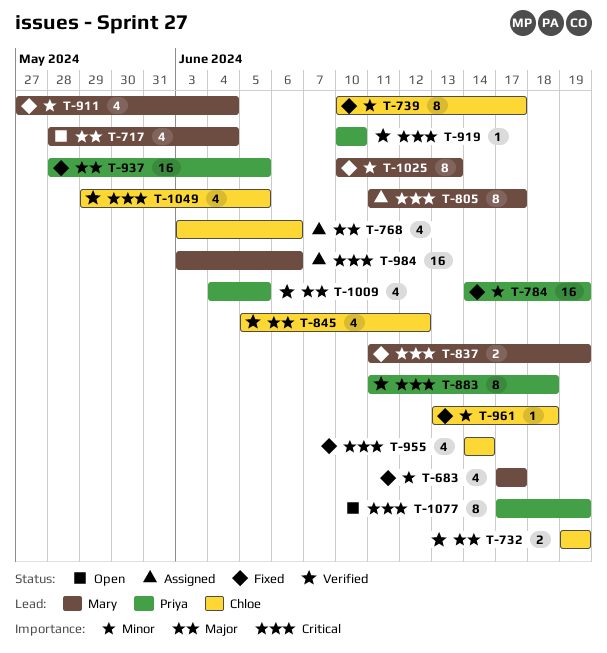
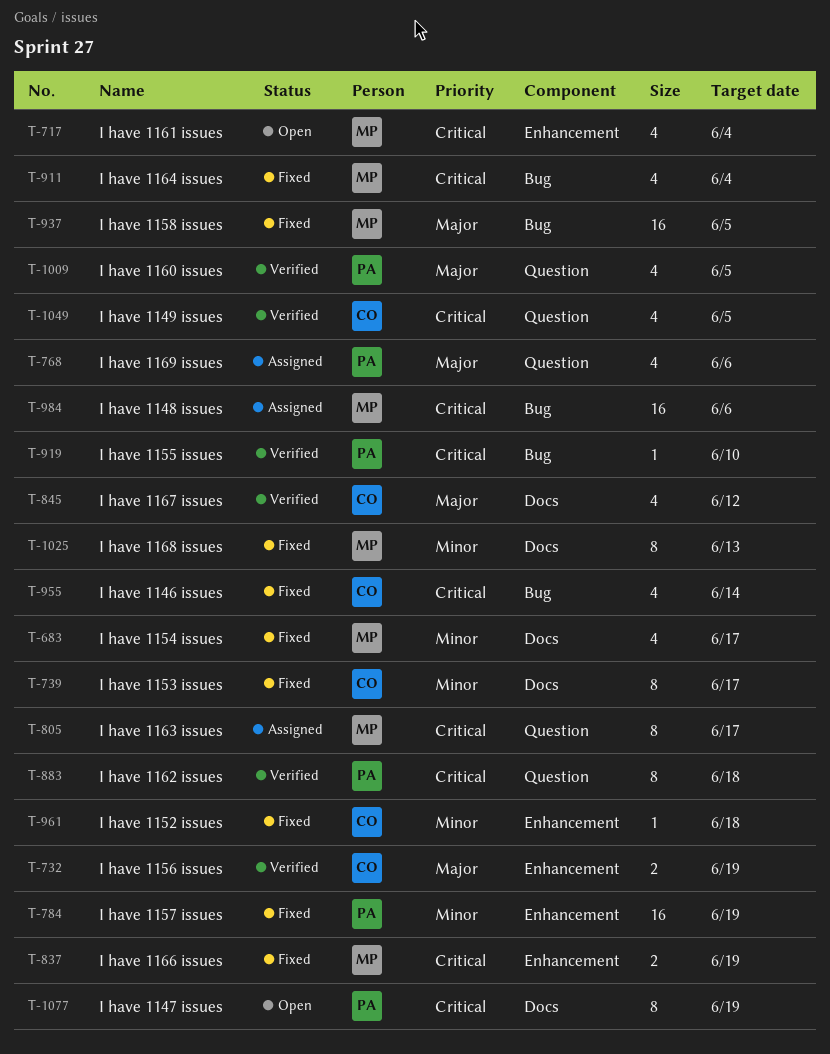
T-717, priority: Major -> Critical
T-768, owner: Chloe -> Priya
T-911, priority: Minor -> Critical
T-937, owner: Priya -> Mary

